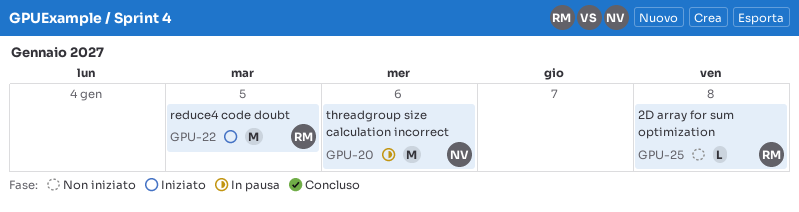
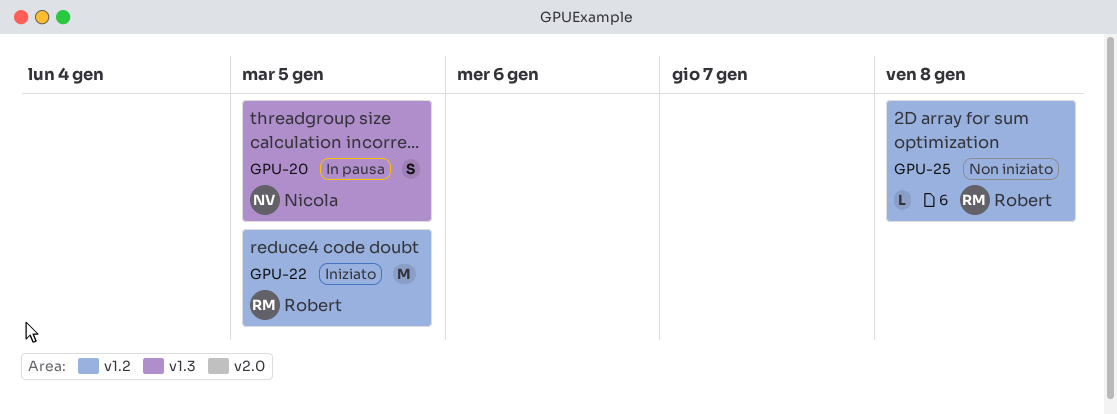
GPU-20, estimate: M -> S
GPU-20, due: Jan 6 -> Jan 5

